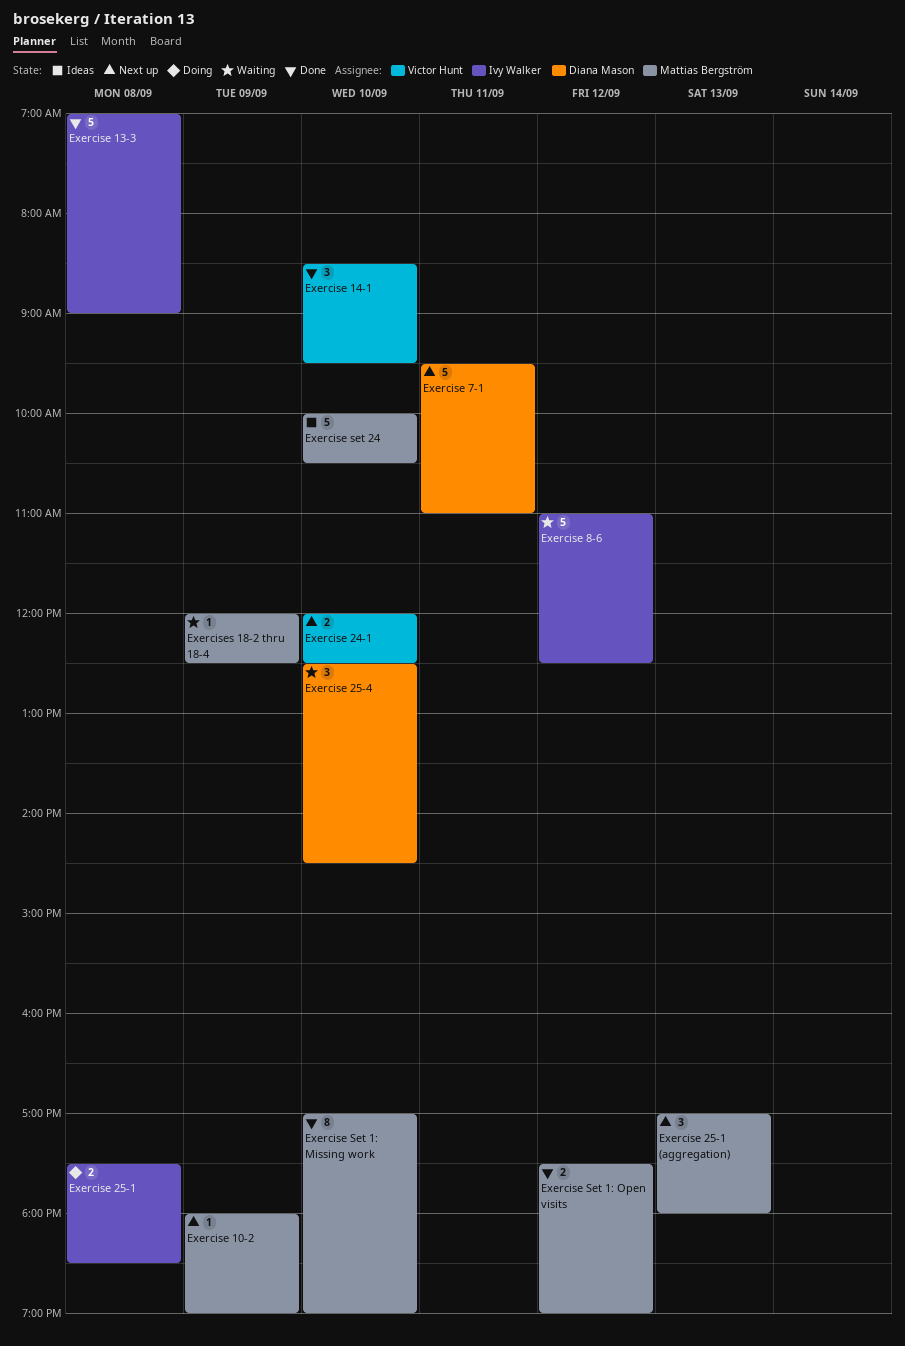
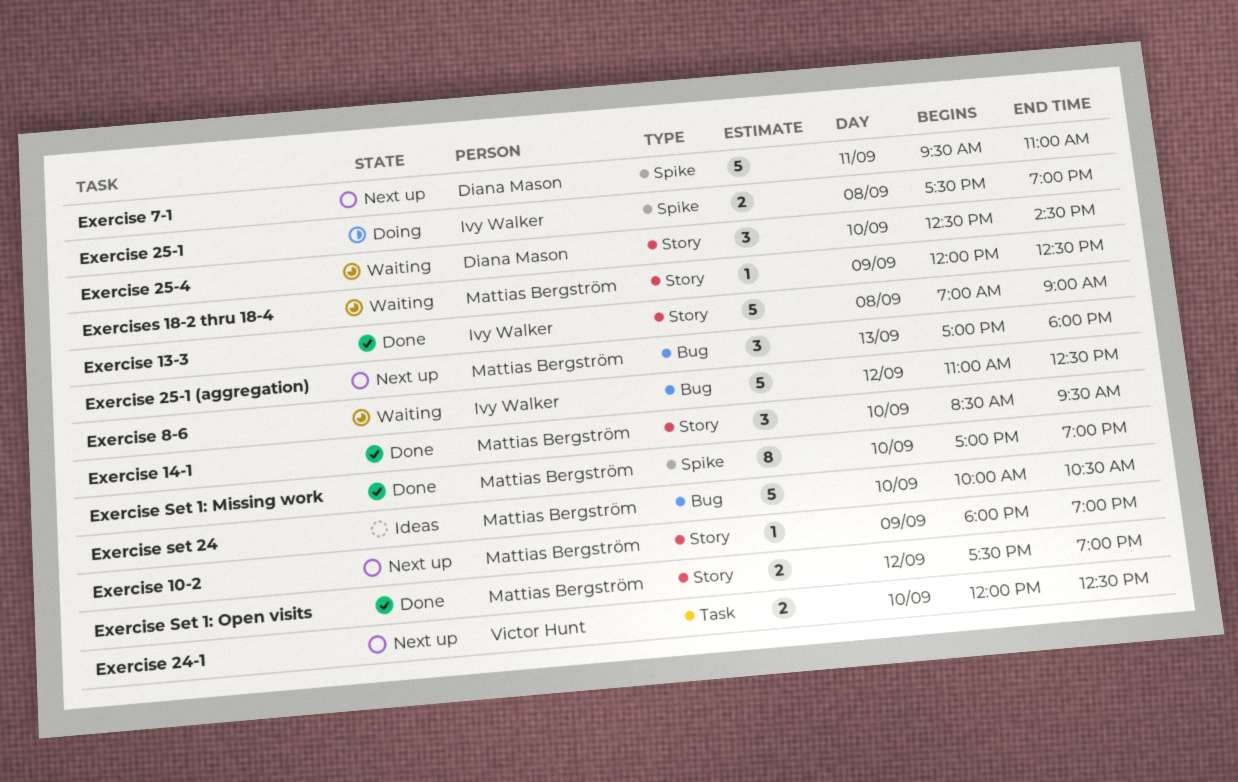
Exercise 14-1, owner: Victor Hunt -> Mattias Bergström
Exercise 25-1, ends: 18:30 -> 19:00

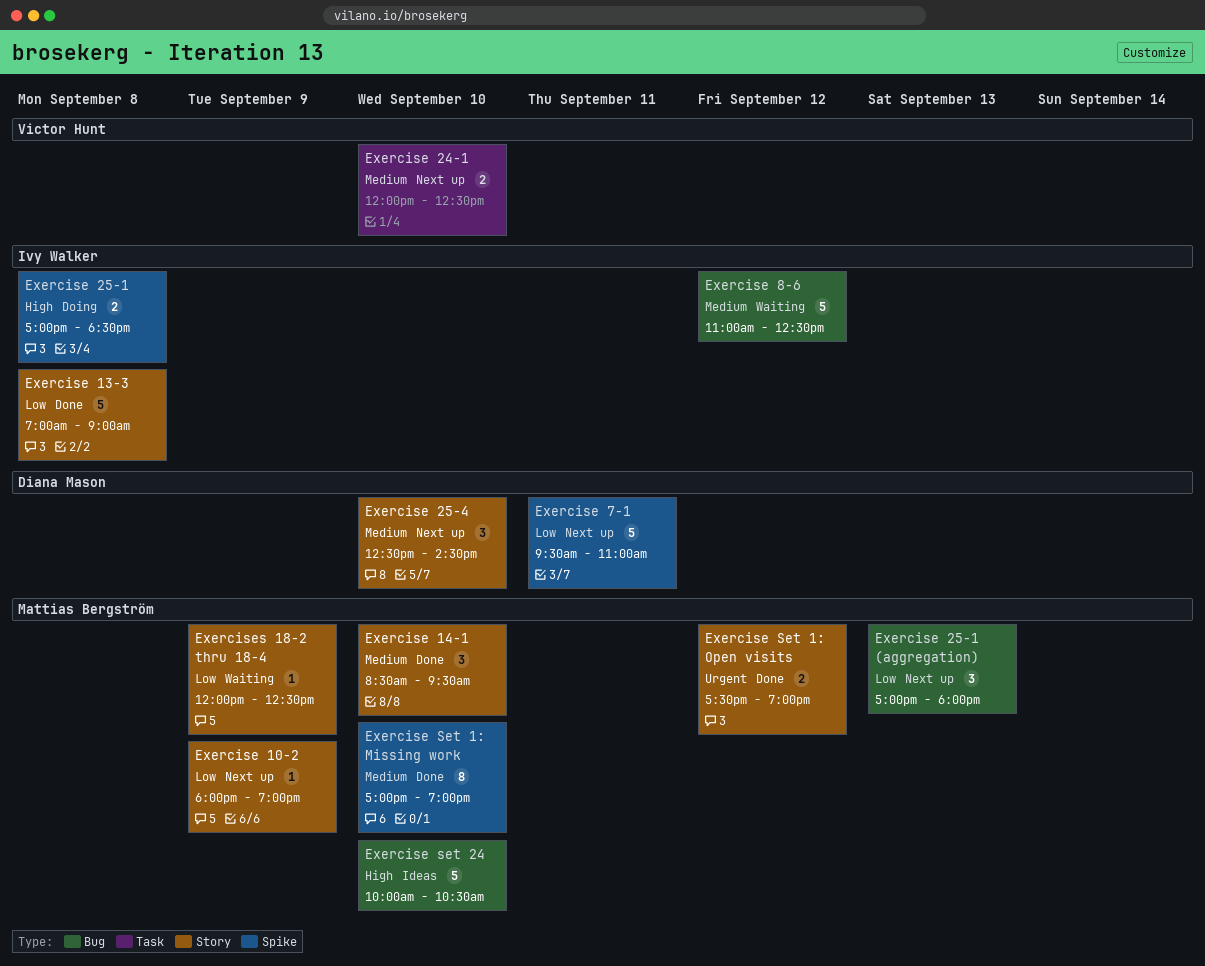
Exercise 25-1, begins: 17:30 -> 17:00
Exercise 25-1, ends: 19:00 -> 18:30
Exercise 25-4, status: Waiting -> Next up

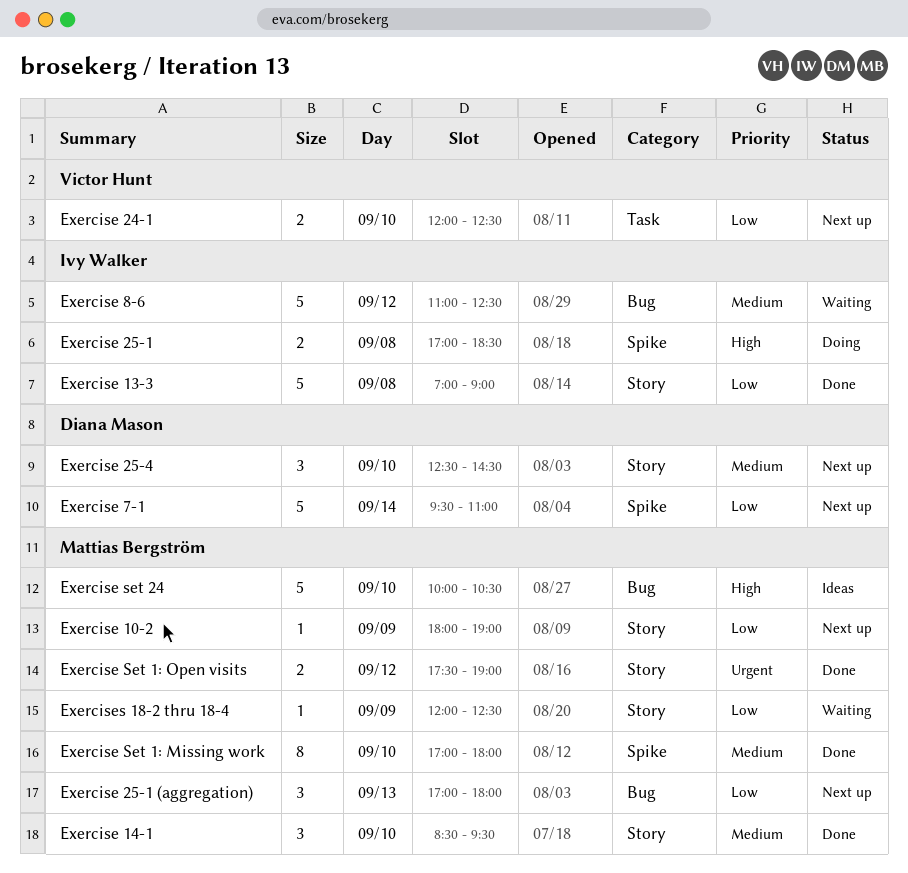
Exercise 24-1, priority: Medium -> Low
Exercise 7-1, day: Sep 11 -> Sep 14
Exercise Set 1: Missing work, ends: 19:00 -> 18:00

